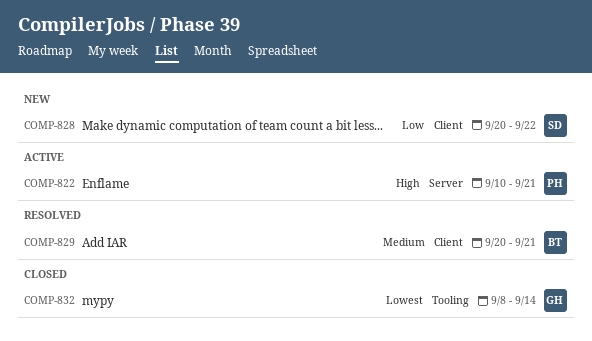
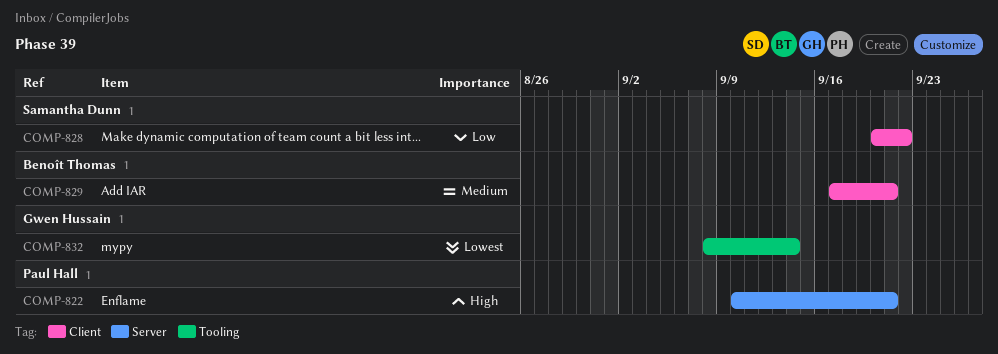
COMP-829, start: Sep 20 -> Sep 17

